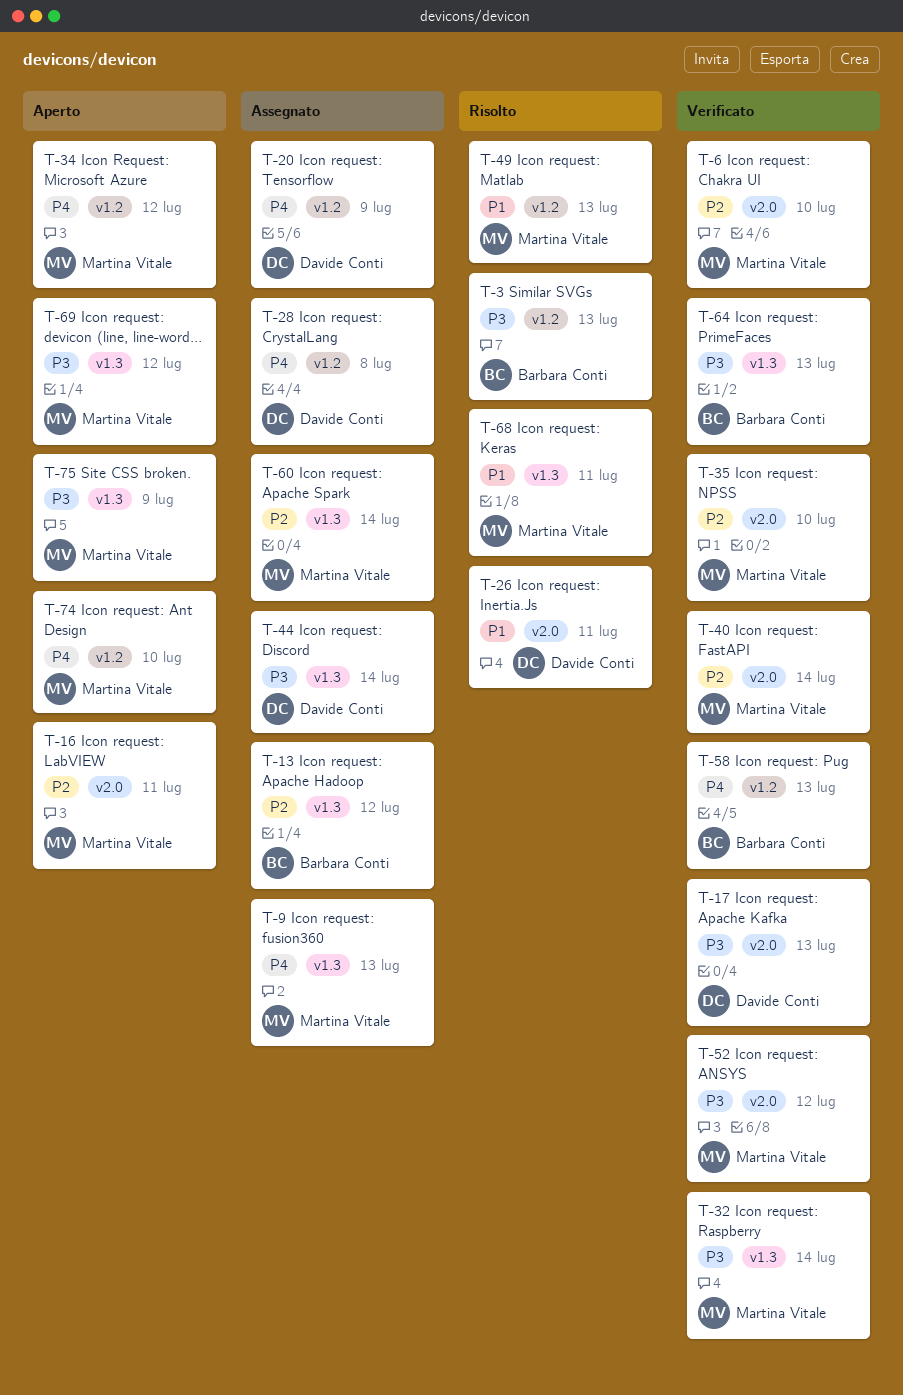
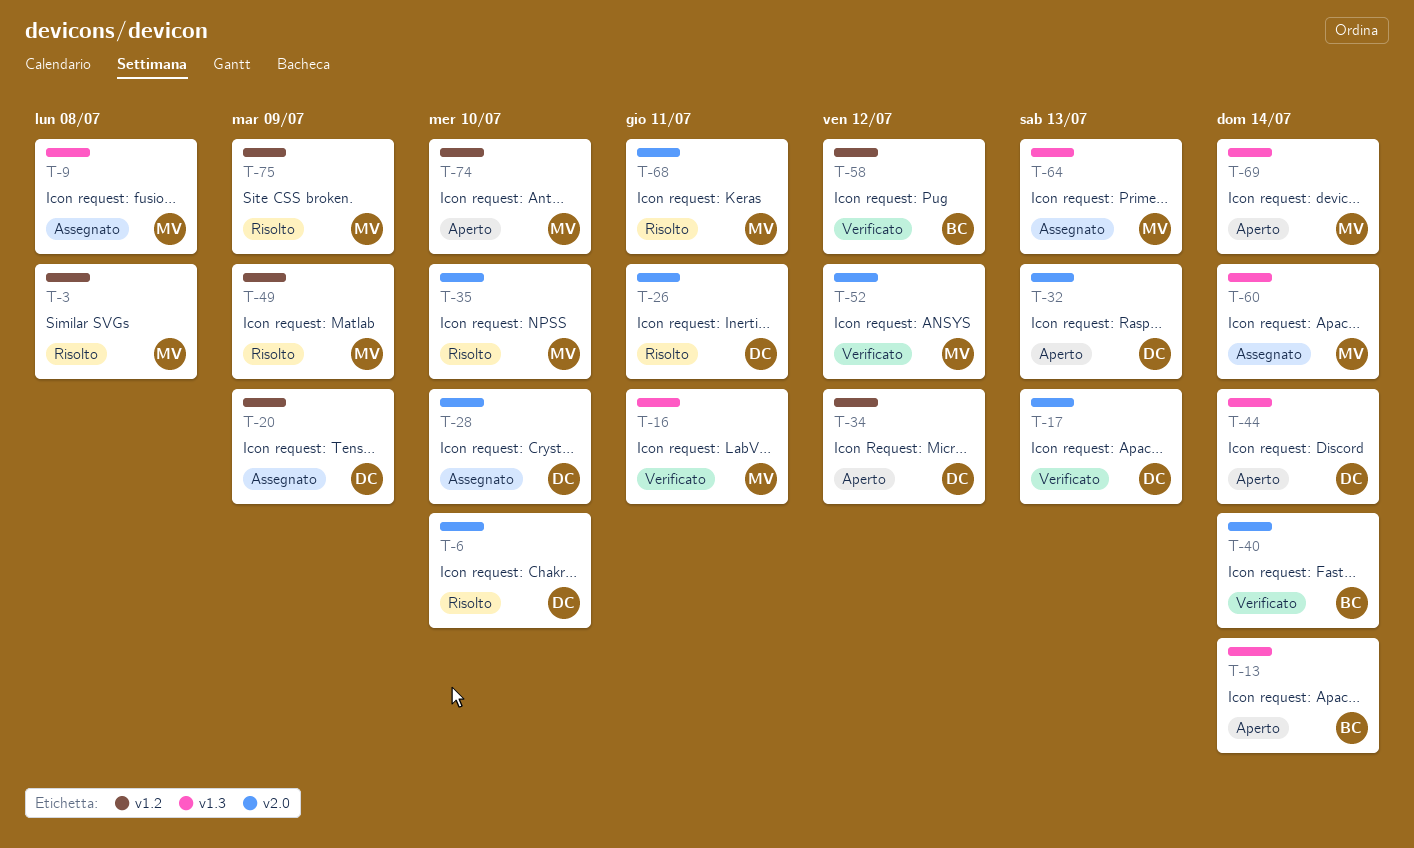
T-3, owner: Barbara Conti -> Martina Vitale
T-3, due: Jul 13 -> Jul 8
T-6, status: Verificato -> Risolto
T-6, owner: Martina Vitale -> Davide Conti
T-9, due: Jul 13 -> Jul 8
T-13, status: Assegnato -> Aperto
T-13, due: Jul 12 -> Jul 14
T-16, status: Aperto -> Verificato
T-16, label: v2.0 -> v1.3
T-28, label: v1.2 -> v2.0
T-28, due: Jul 8 -> Jul 10
T-32, status: Verificato -> Aperto
T-32, owner: Martina Vitale -> Davide Conti
T-32, label: v1.3 -> v2.0
T-32, due: Jul 14 -> Jul 13
T-34, owner: Martina Vitale -> Davide Conti
T-35, status: Verificato -> Risolto
T-40, owner: Martina Vitale -> Barbara Conti
T-44, status: Assegnato -> Aperto
T-49, due: Jul 13 -> Jul 9
T-58, due: Jul 13 -> Jul 12
T-64, status: Verificato -> Assegnato
T-64, owner: Barbara Conti -> Martina Vitale
T-68, label: v1.3 -> v2.0
T-69, due: Jul 12 -> Jul 14
T-75, status: Aperto -> Risolto
T-75, label: v1.3 -> v1.2

